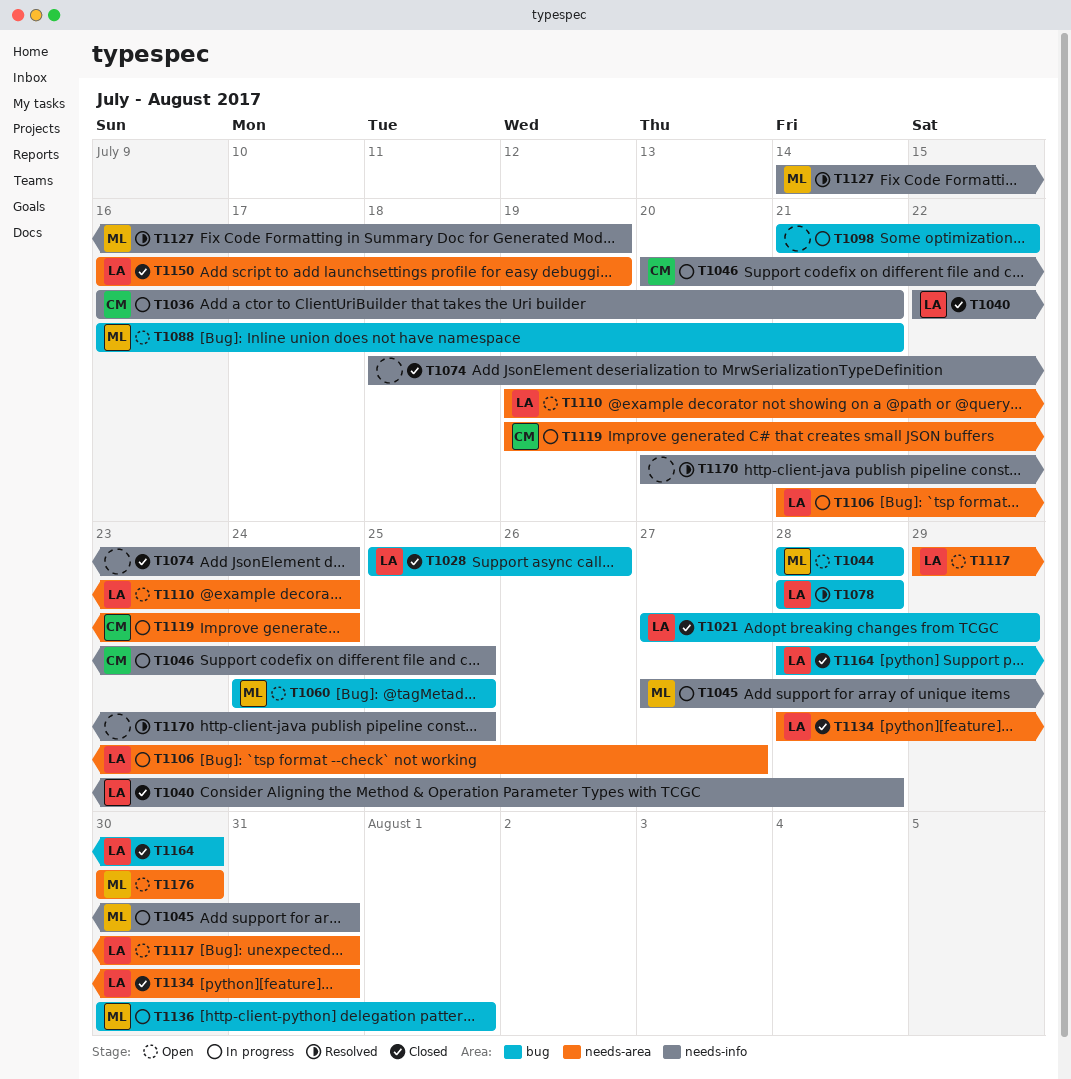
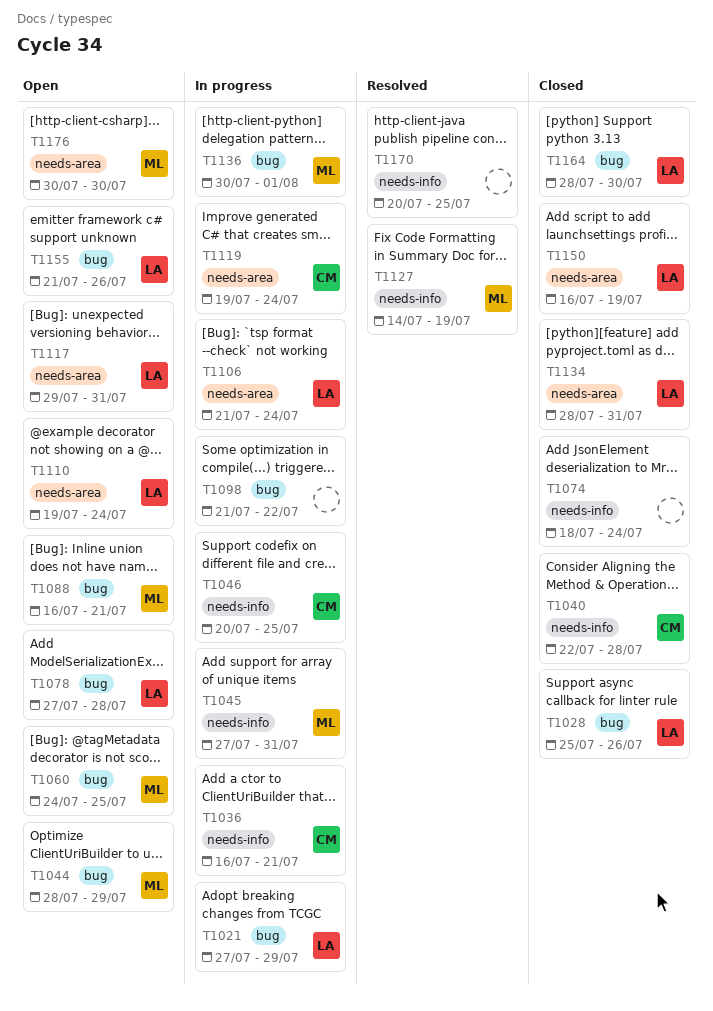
T1021, status: Closed -> In progress
T1040, owner: LA -> CM
T1044, due: Jul 28 -> Jul 29
T1078, status: Resolved -> Open
T1078, start: Jul 28 -> Jul 27
T1106, due: Jul 27 -> Jul 24
T1155: none -> present

